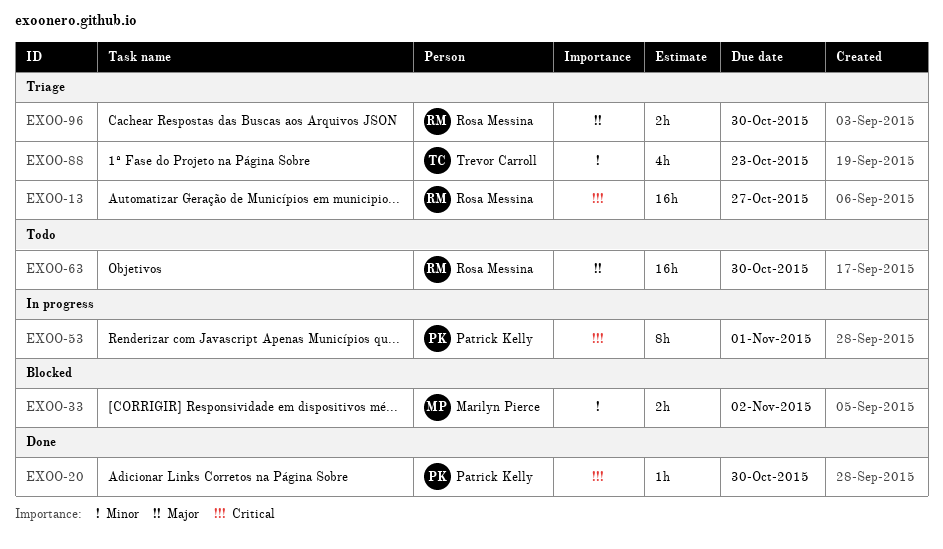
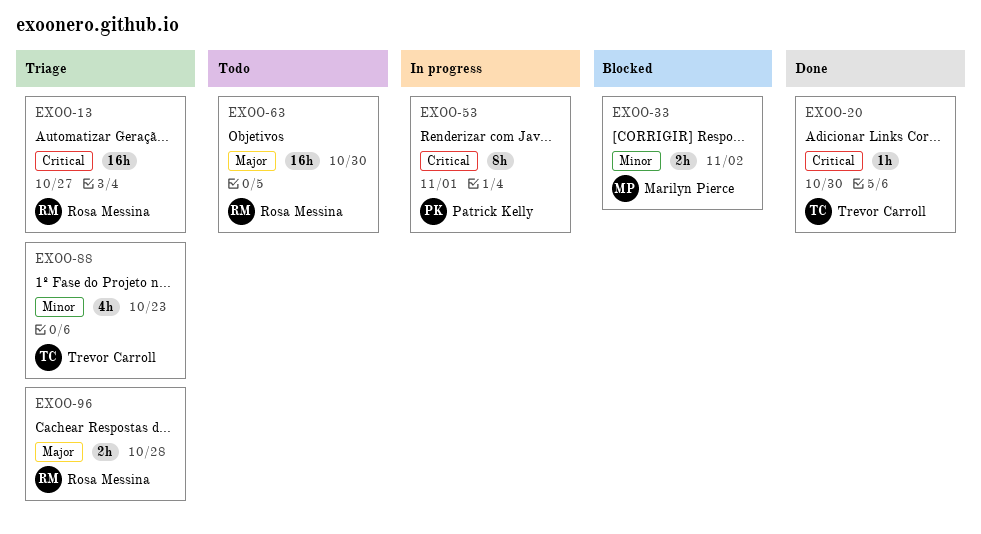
EXOO-20, owner: Patrick Kelly -> Trevor Carroll
EXOO-96, due: Oct 30 -> Oct 28

